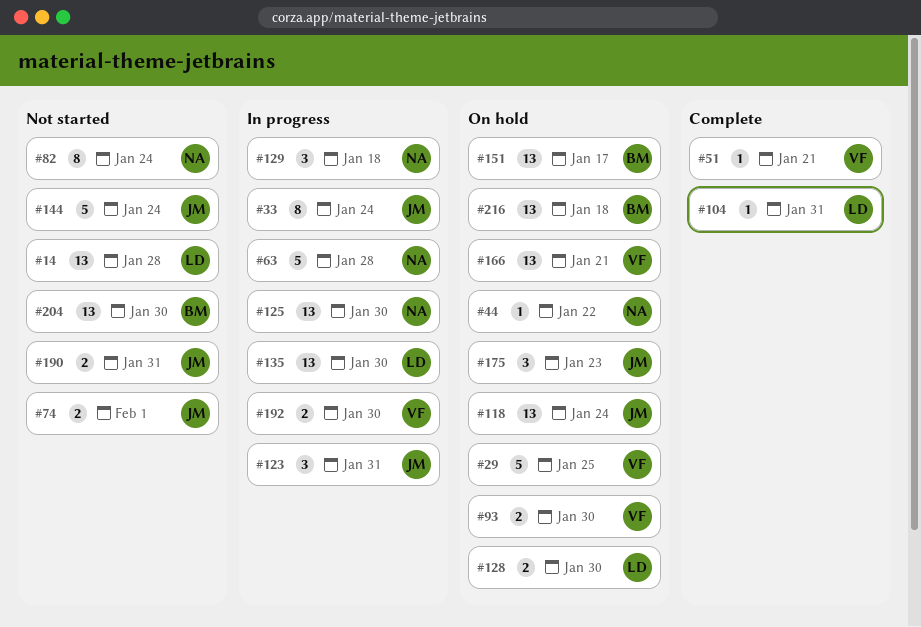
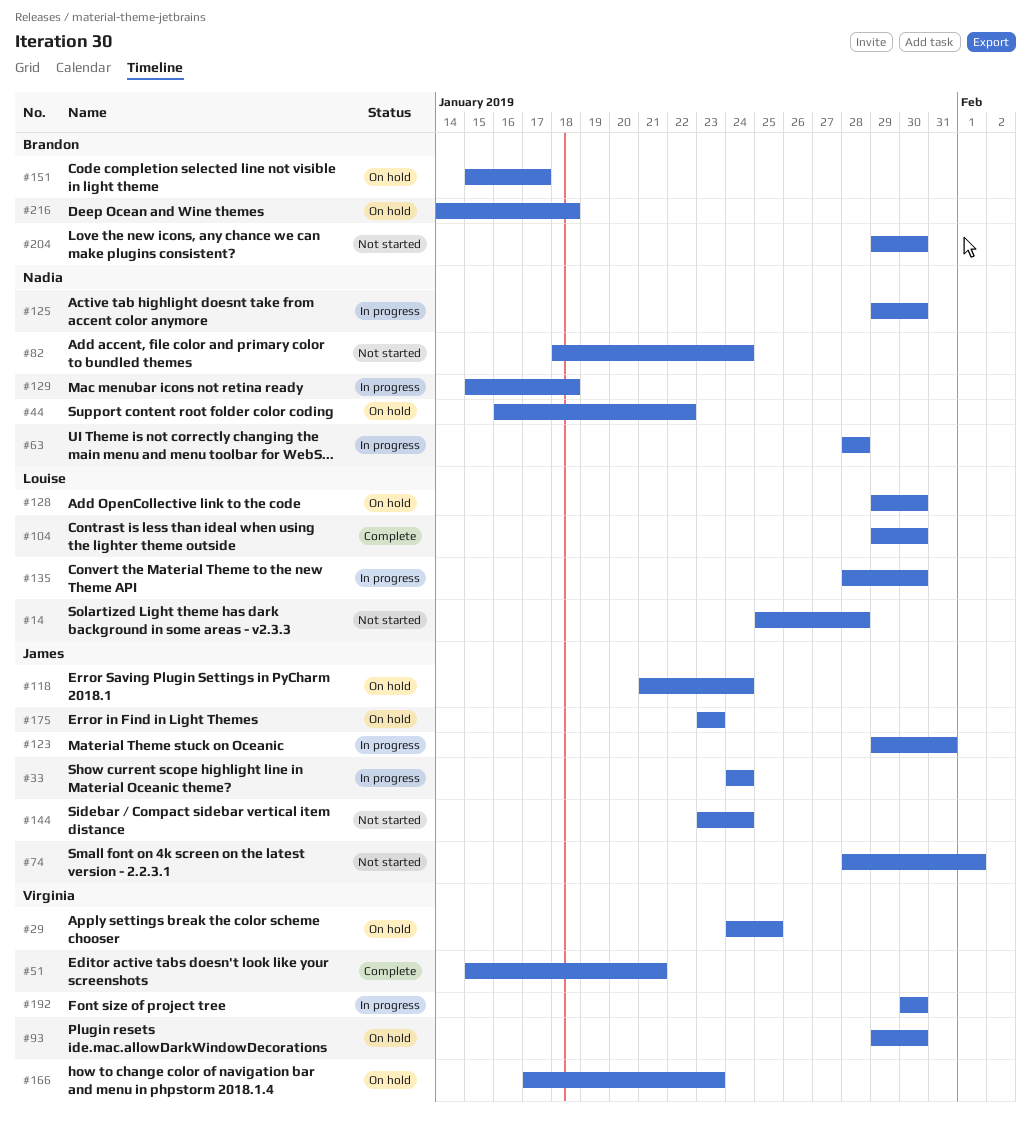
#104, due: Jan 31 -> Jan 30
#166, due: Jan 21 -> Jan 23
#190: present -> none

